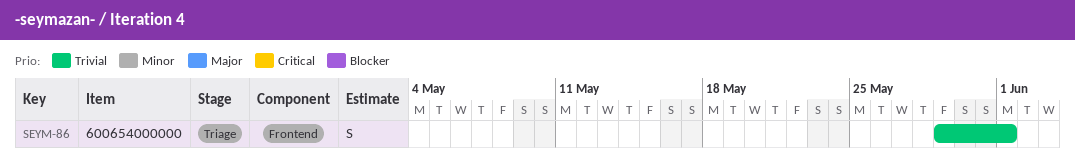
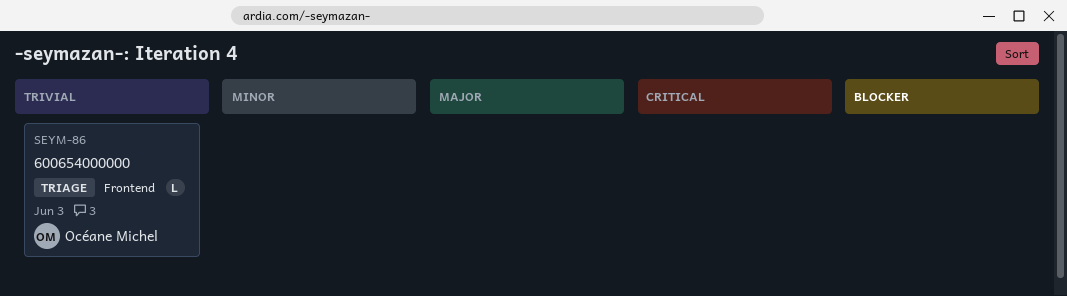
SEYM-86, estimate: S -> L
SEYM-86, due: Jun 1 -> Jun 3

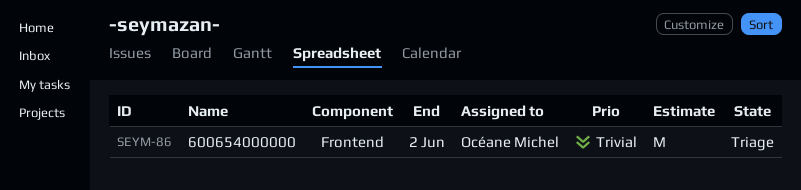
SEYM-86, estimate: L -> M
SEYM-86, due: Jun 3 -> Jun 2

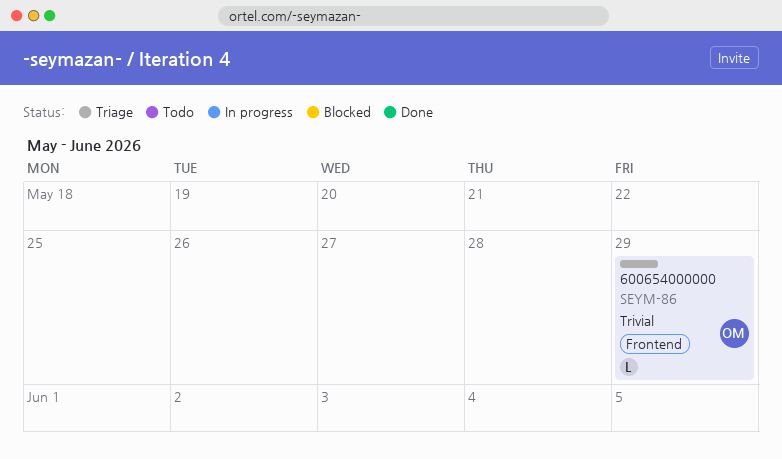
SEYM-86, estimate: M -> L
SEYM-86, due: Jun 2 -> May 29

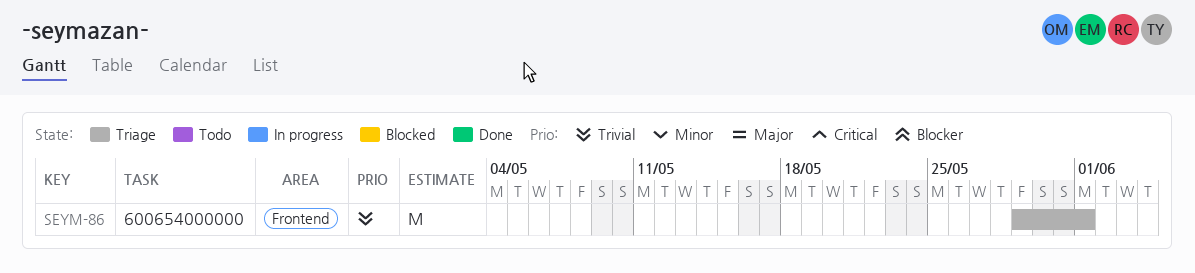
SEYM-86, estimate: L -> M
SEYM-86, due: May 29 -> Jun 1

